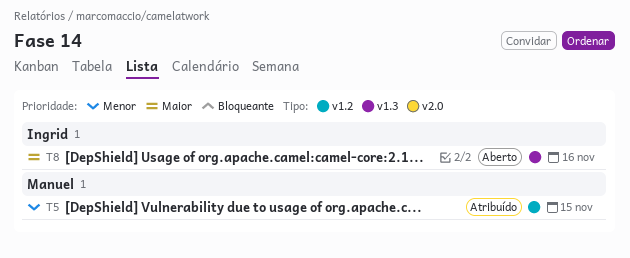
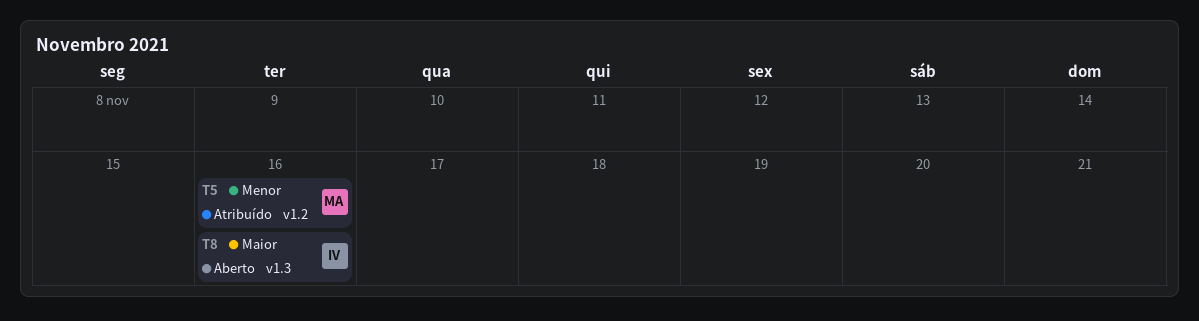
T5, due: Nov 15 -> Nov 16

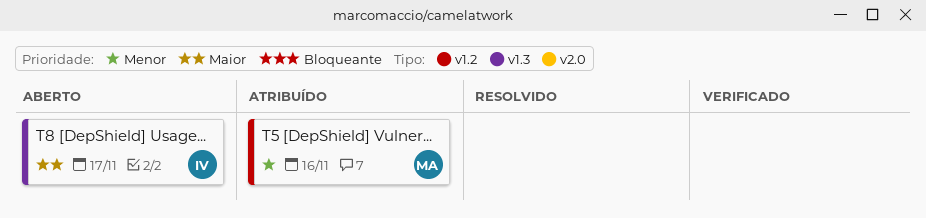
T8, due: Nov 16 -> Nov 17

